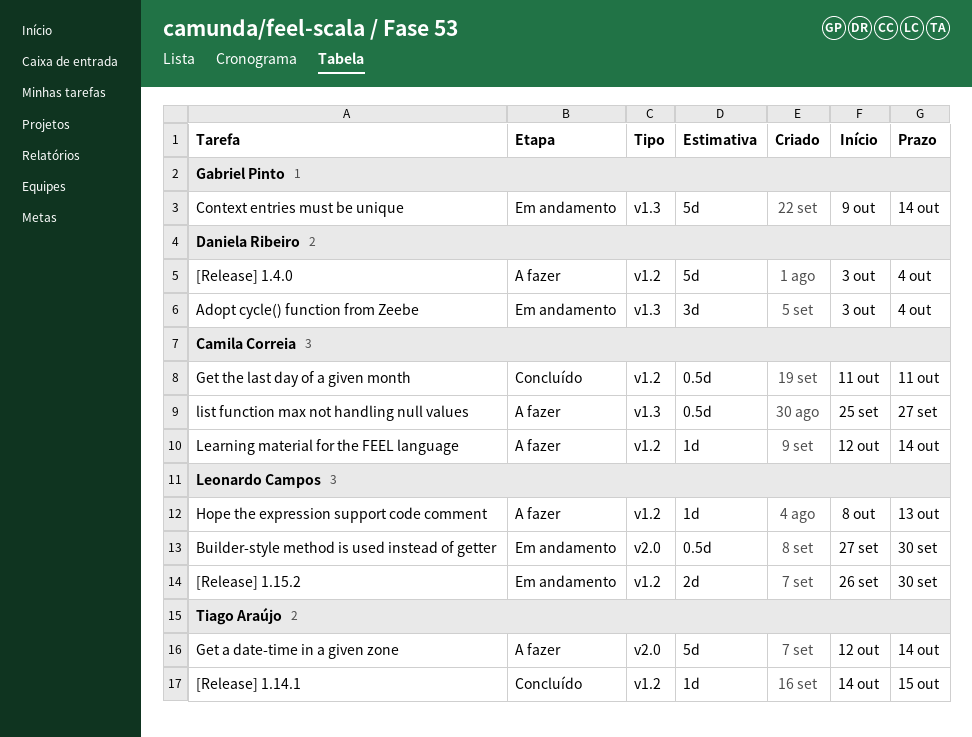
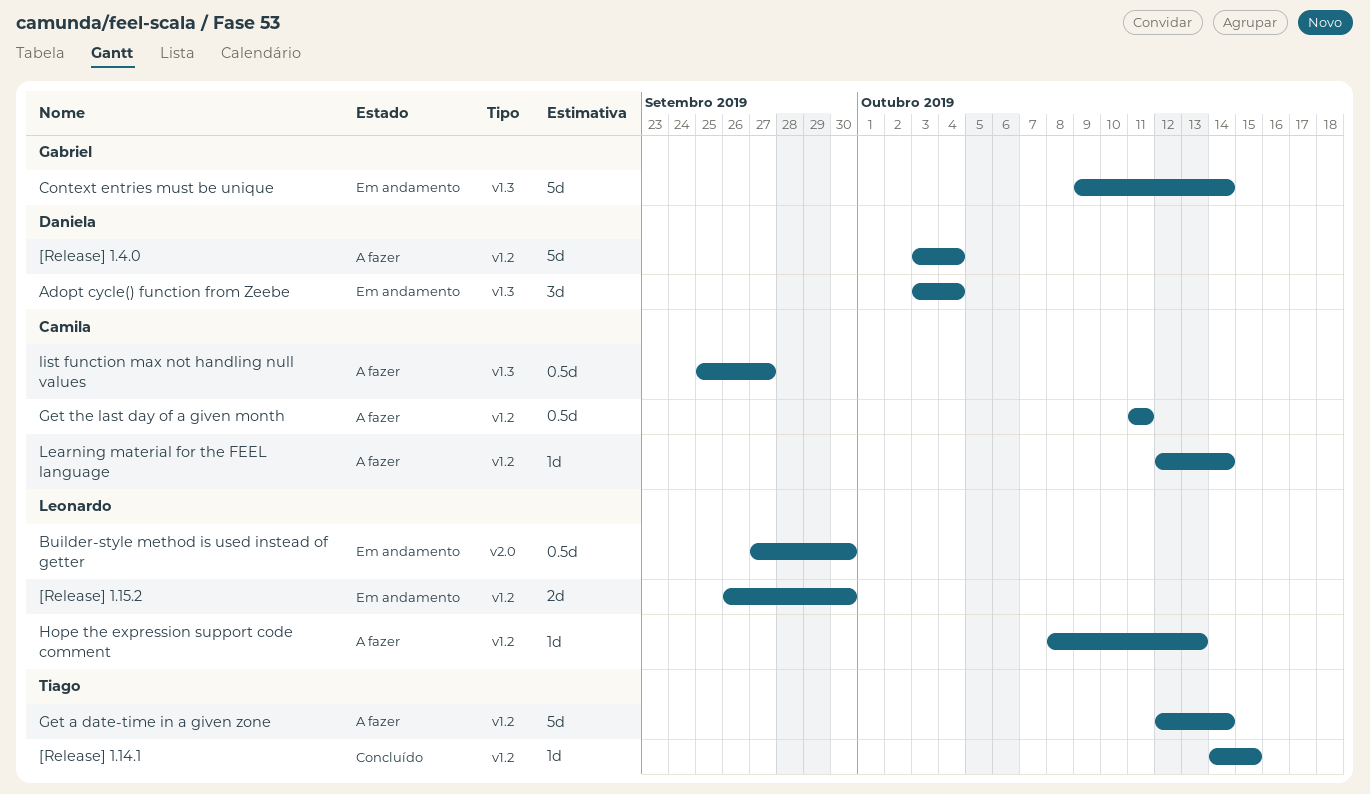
Get a date-time in a given zone, label: v2.0 -> v1.2
Get the last day of a given month, status: Concluído -> A fazer

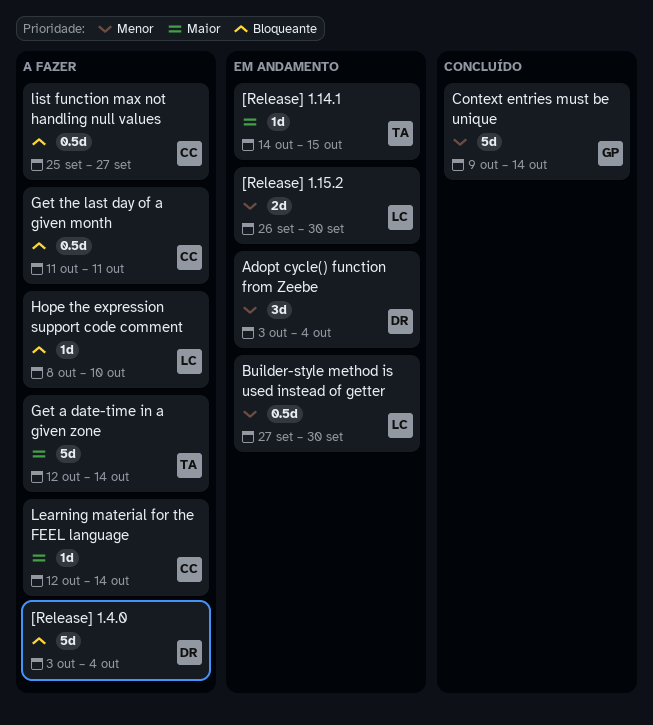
[Release] 1.14.1, status: Concluído -> Em andamento
Context entries must be unique, status: Em andamento -> Concluído
Hope the expression support code comment, due: Oct 13 -> Oct 10

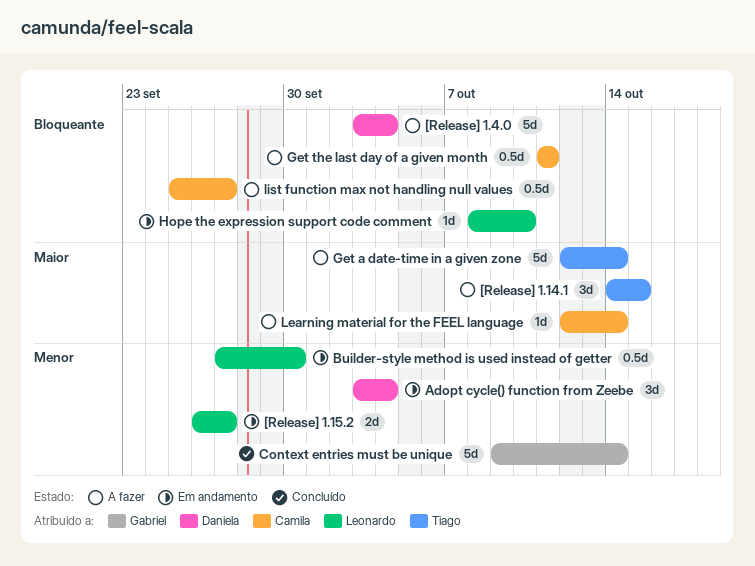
[Release] 1.14.1, status: Em andamento -> A fazer
[Release] 1.14.1, estimate: 1d -> 3d
[Release] 1.15.2, due: Sep 30 -> Sep 27
Hope the expression support code comment, status: A fazer -> Em andamento

